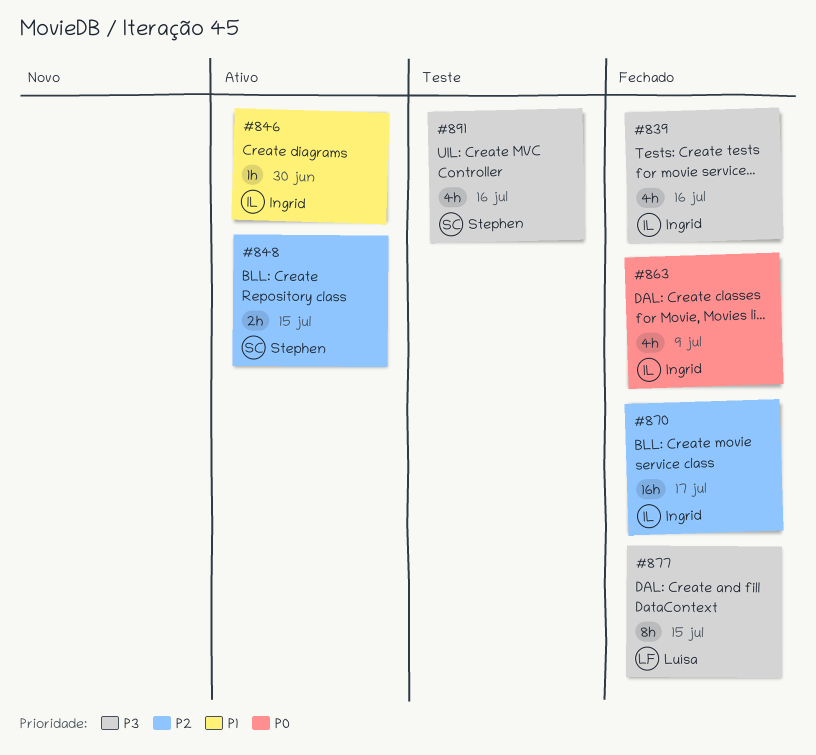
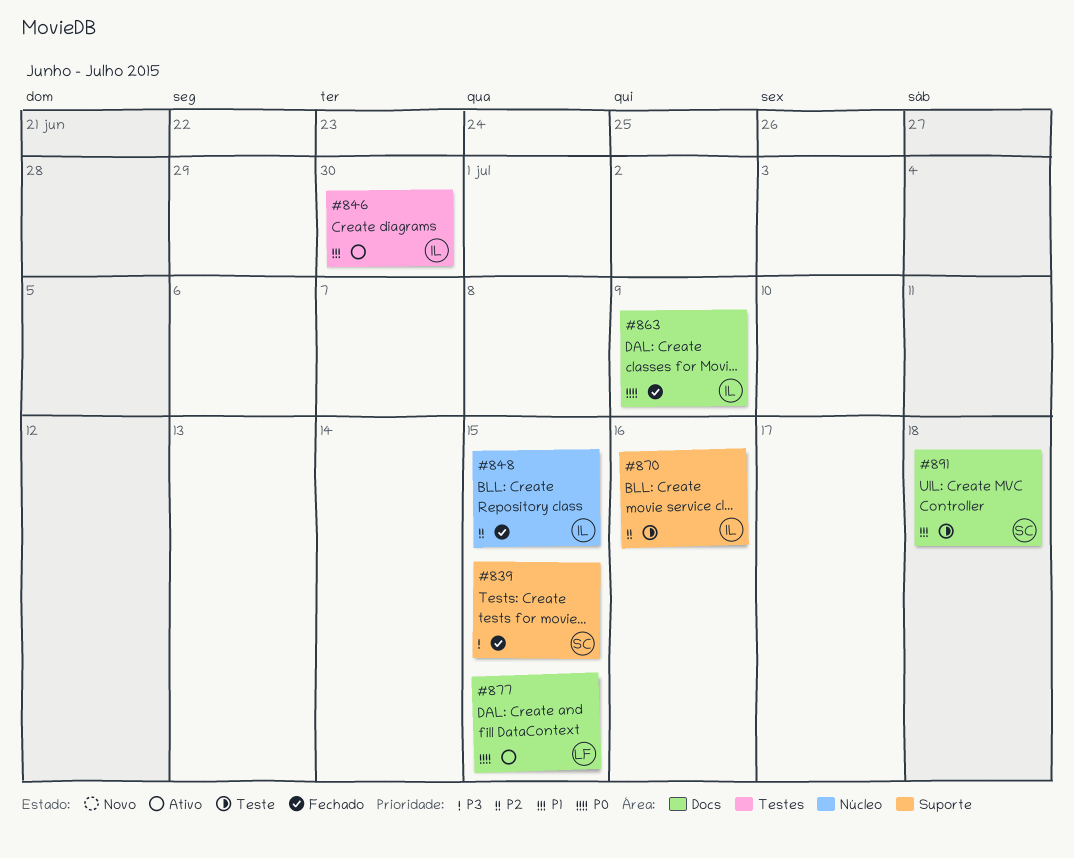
#839, owner: Ingrid -> Stephen
#839, due: Jul 16 -> Jul 15
#848, status: Ativo -> Fechado
#848, owner: Stephen -> Ingrid
#870, status: Fechado -> Teste
#870, due: Jul 17 -> Jul 16
#877, status: Fechado -> Ativo
#877, priority: P3 -> P0
#891, priority: P3 -> P1
#891, due: Jul 16 -> Jul 18

